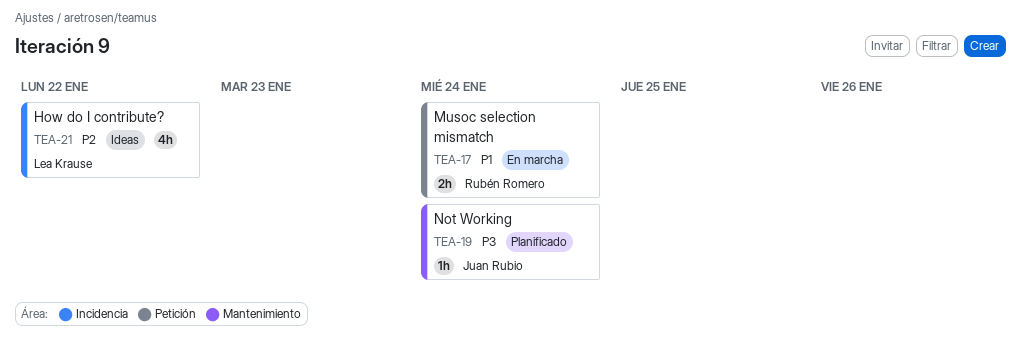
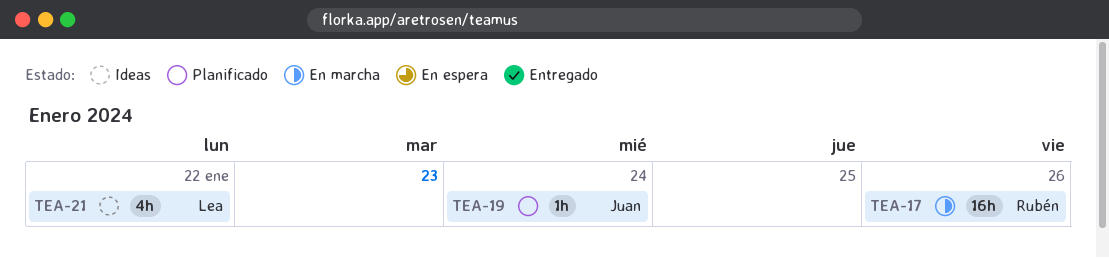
TEA-17, estimate: 2h -> 16h
TEA-17, due: Jan 24 -> Jan 26

